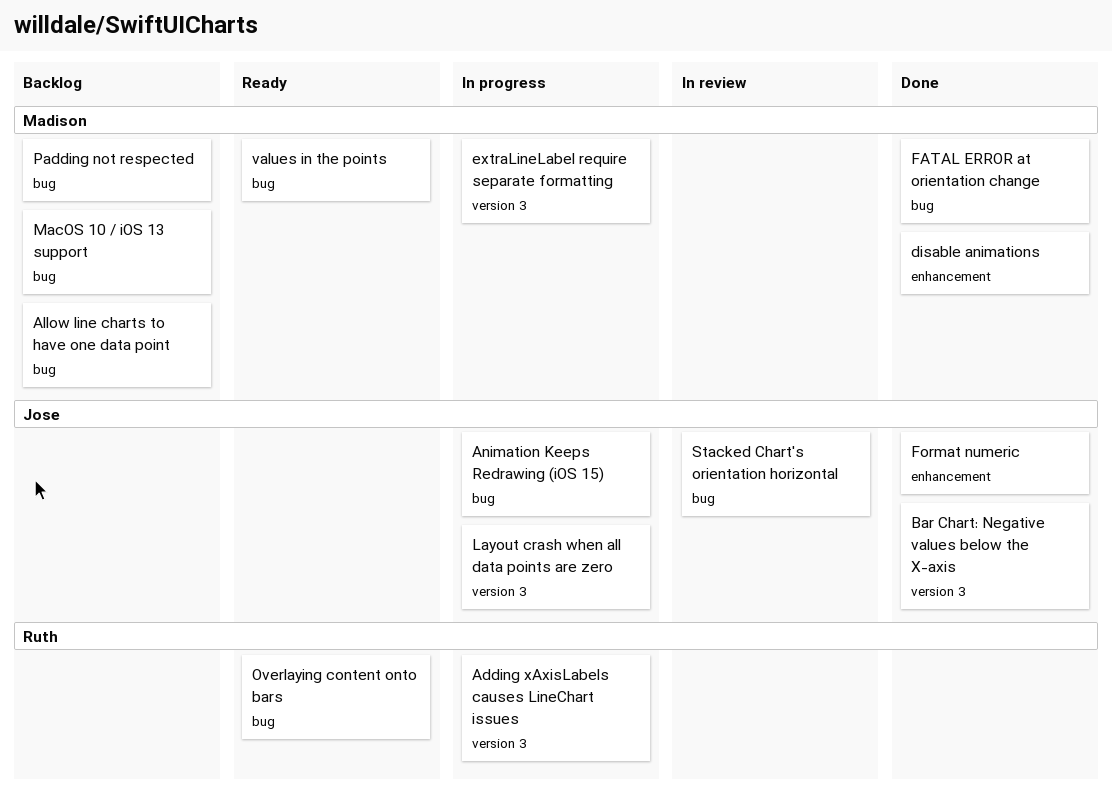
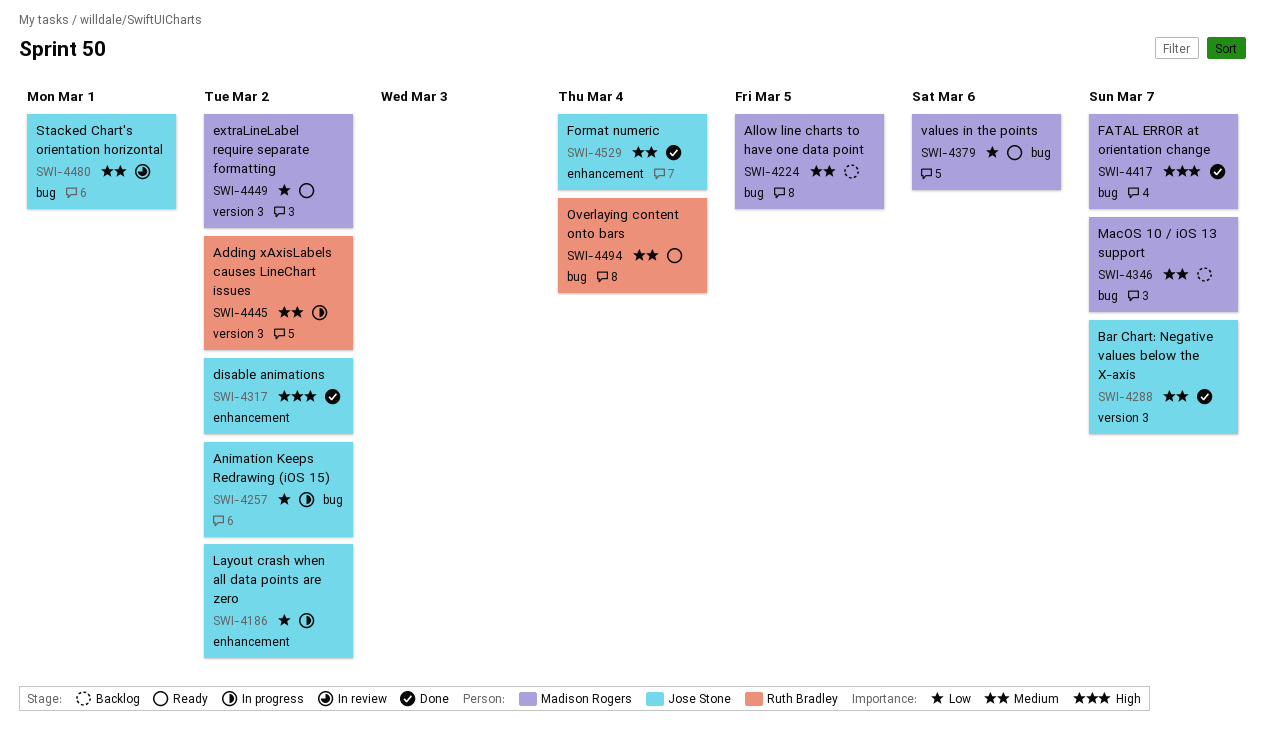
disable animations, owner: Madison Rogers -> Jose Stone
extraLineLabel require separate formatting, status: In progress -> Ready
Layout crash when all data points are zero, label: version 3 -> enhancement
Padding not respected: present -> none

